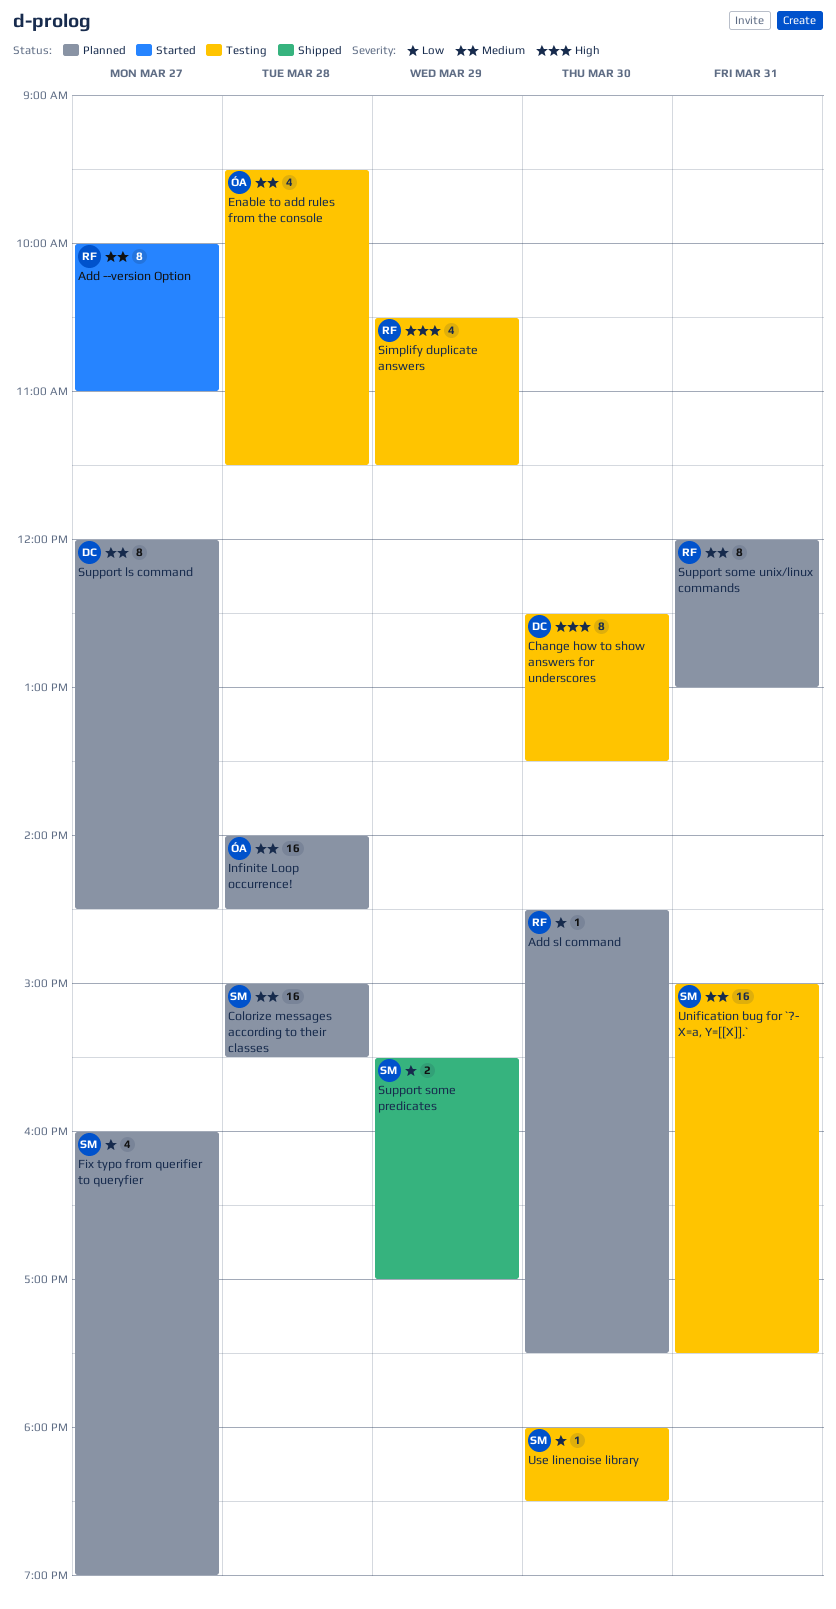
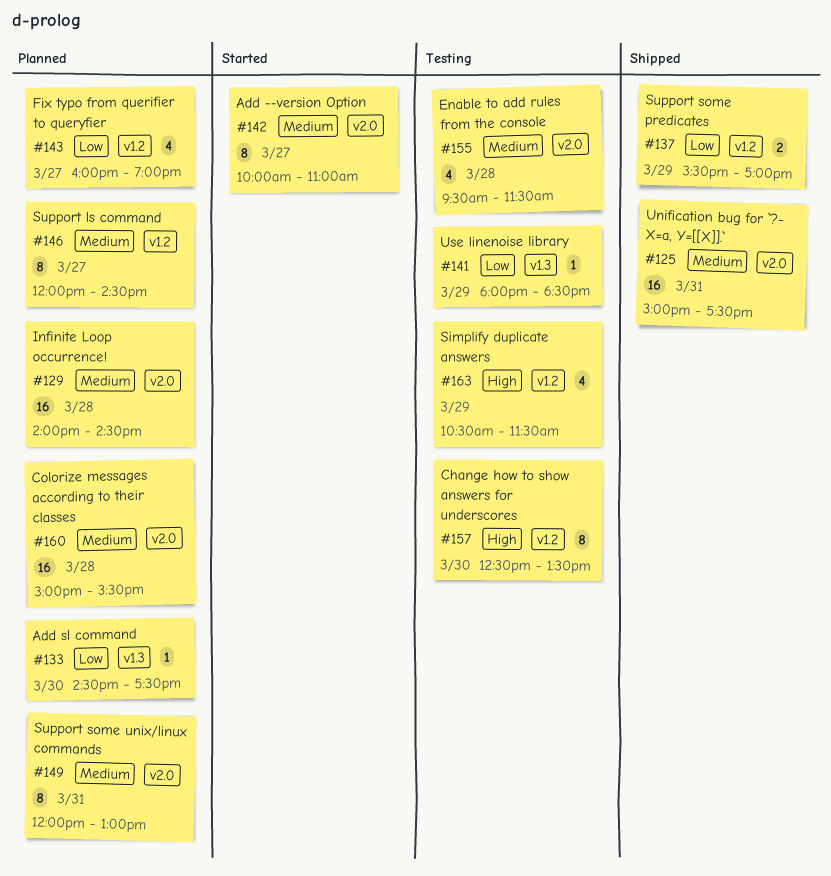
Unification bug for `?- X=a, Y=[[X]].`, status: Testing -> Shipped
Use linenoise library, day: Mar 30 -> Mar 29

